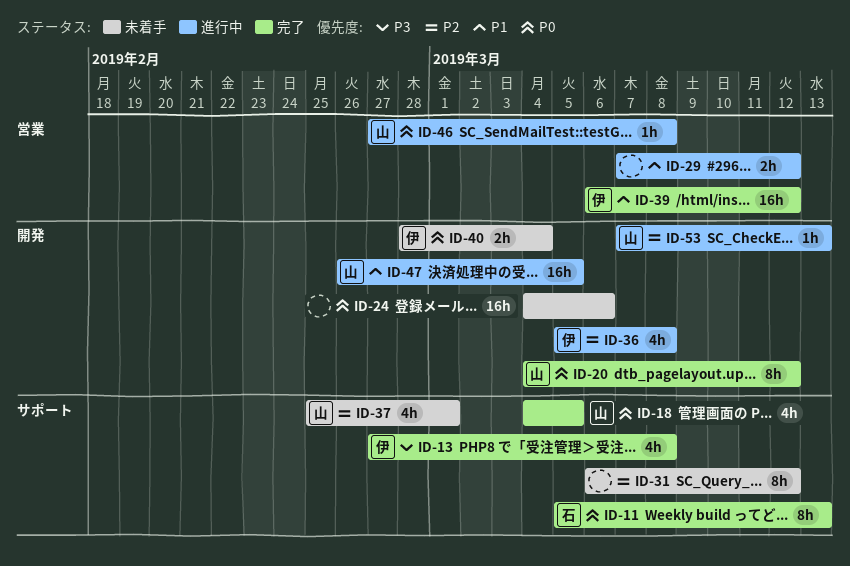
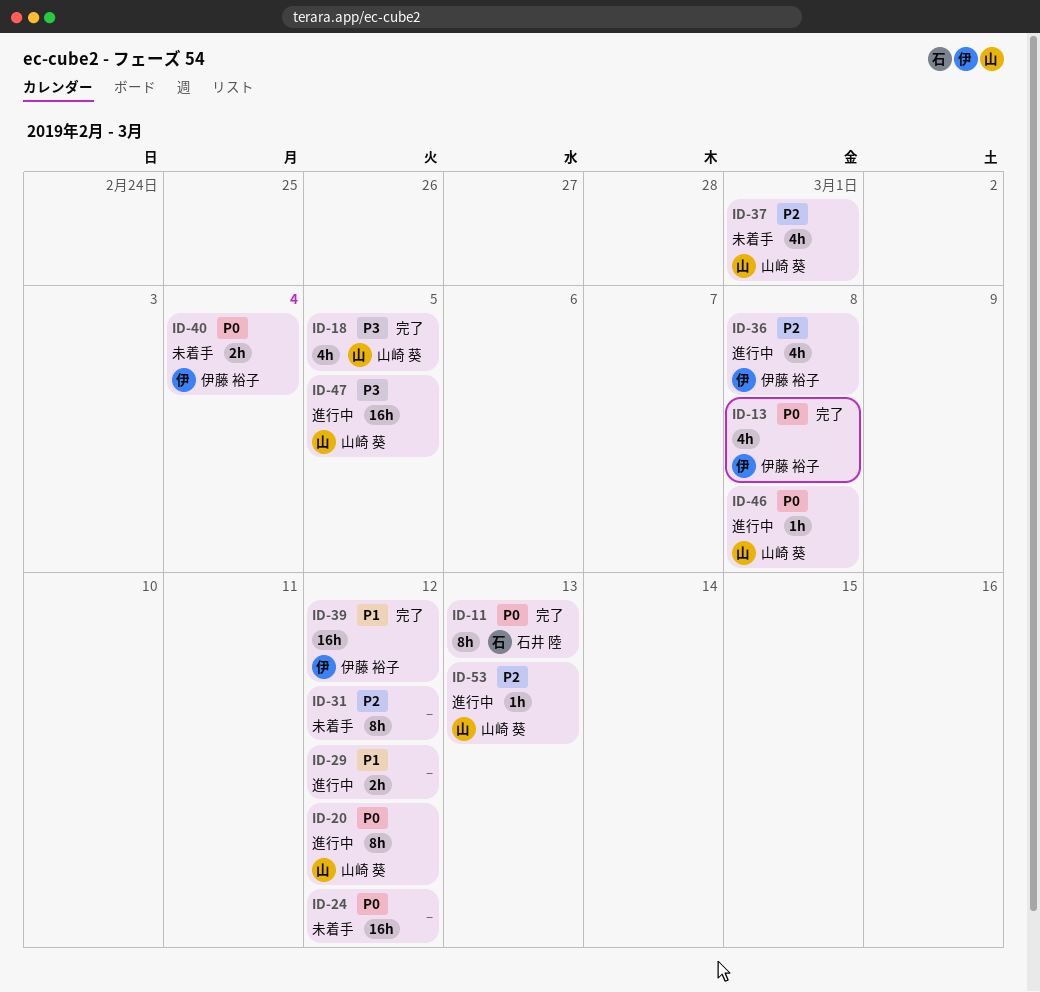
ID-13, priority: P3 -> P0
ID-18, priority: P0 -> P3
ID-20, status: 完了 -> 進行中
ID-24, due: Mar 6 -> Mar 12
ID-47, priority: P1 -> P3

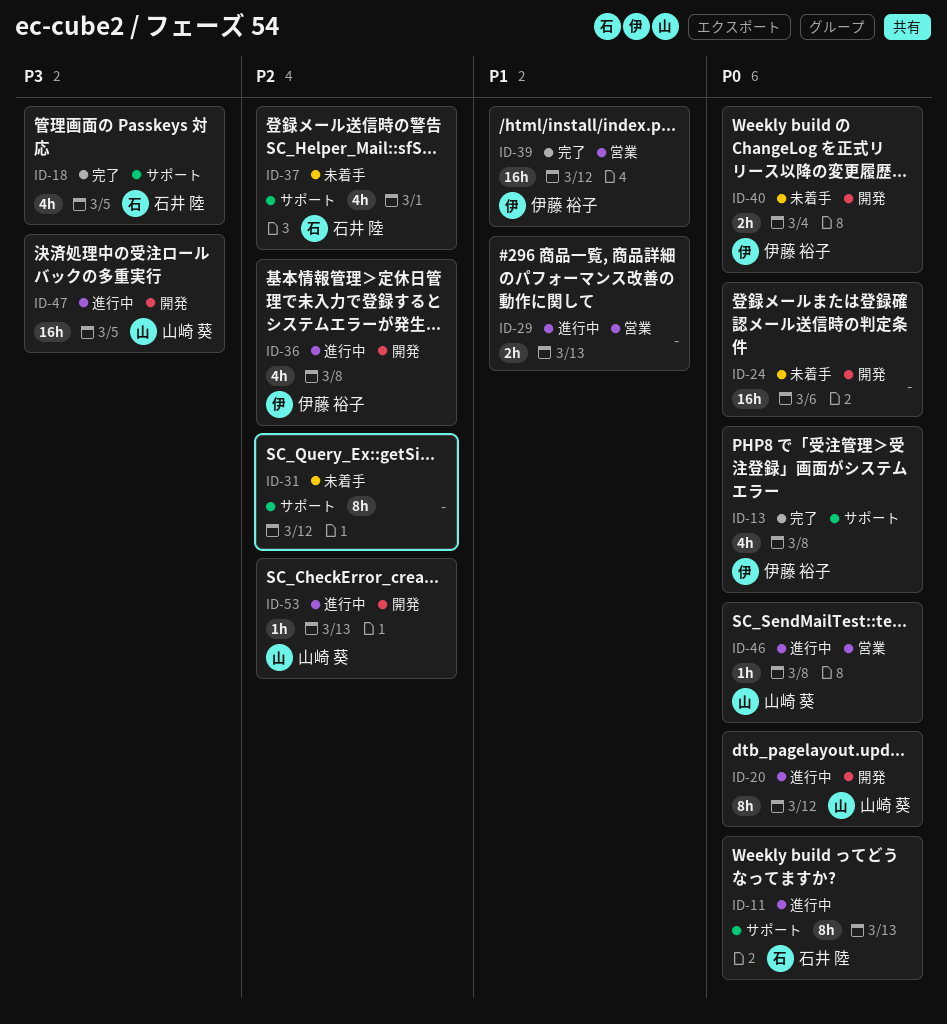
ID-11, status: 完了 -> 進行中
ID-18, owner: 山崎 葵 -> 石井 陸
ID-24, due: Mar 12 -> Mar 6
ID-29, due: Mar 12 -> Mar 13
ID-37, owner: 山崎 葵 -> 石井 陸

